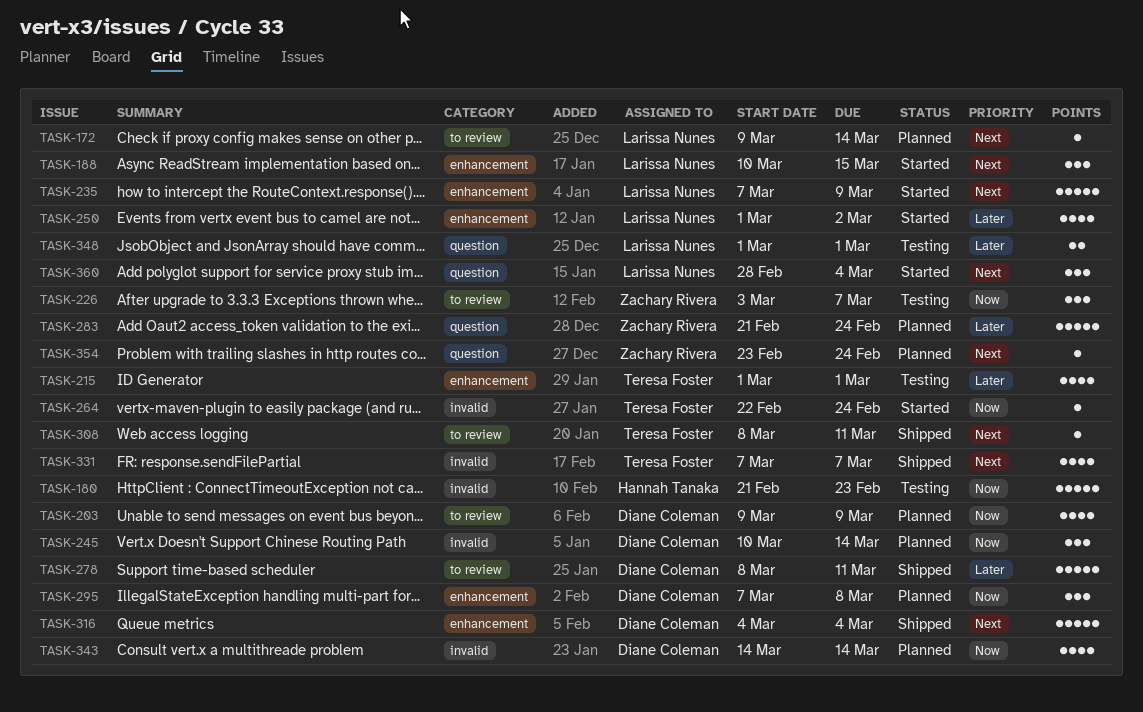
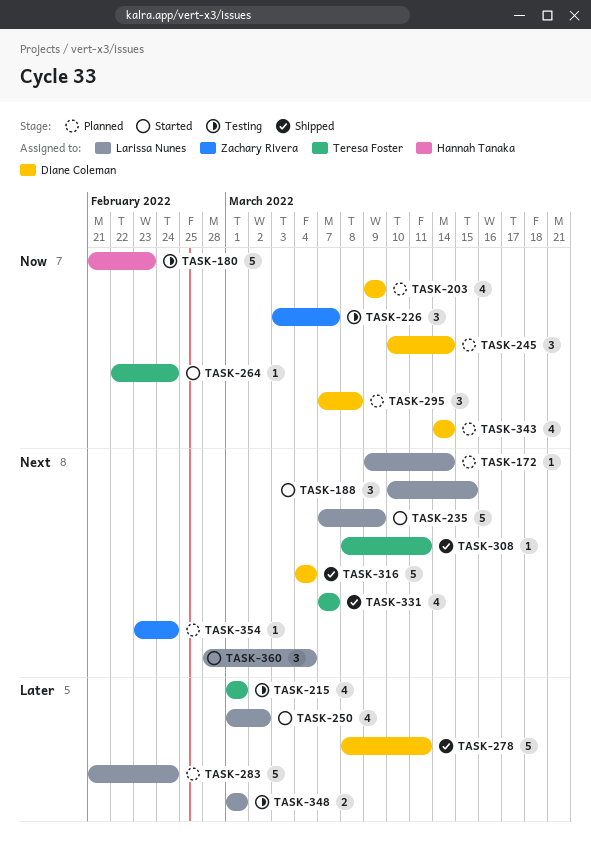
TASK-283, owner: Zachary Rivera -> Larissa Nunes

